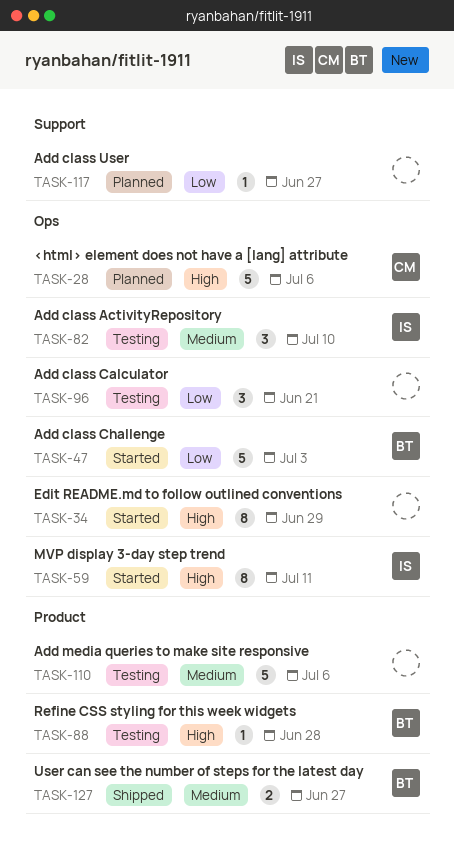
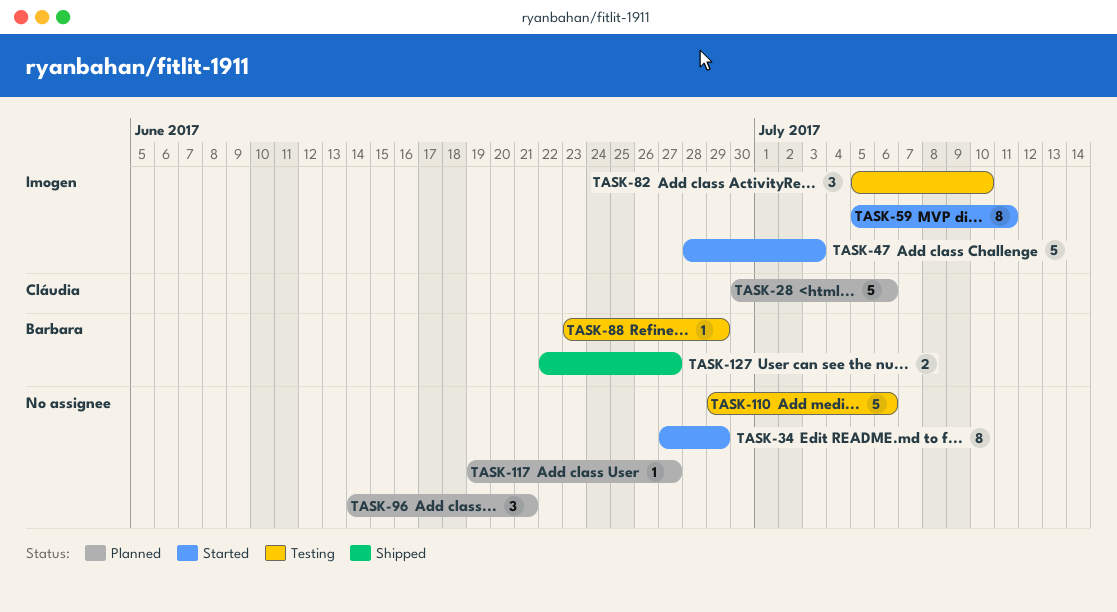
TASK-47, owner: Barbara -> Imogen
TASK-88, due: Jun 28 -> Jun 29
TASK-96, status: Testing -> Planned

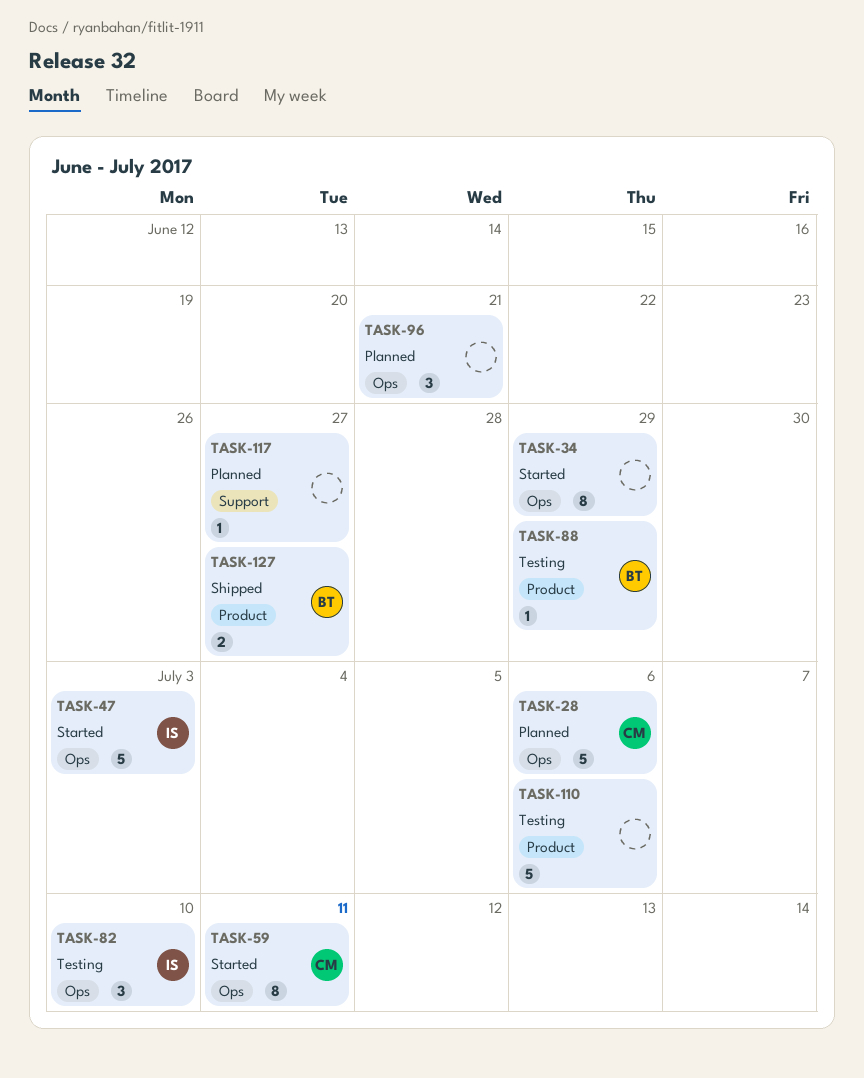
TASK-59, owner: Imogen -> Cláudia

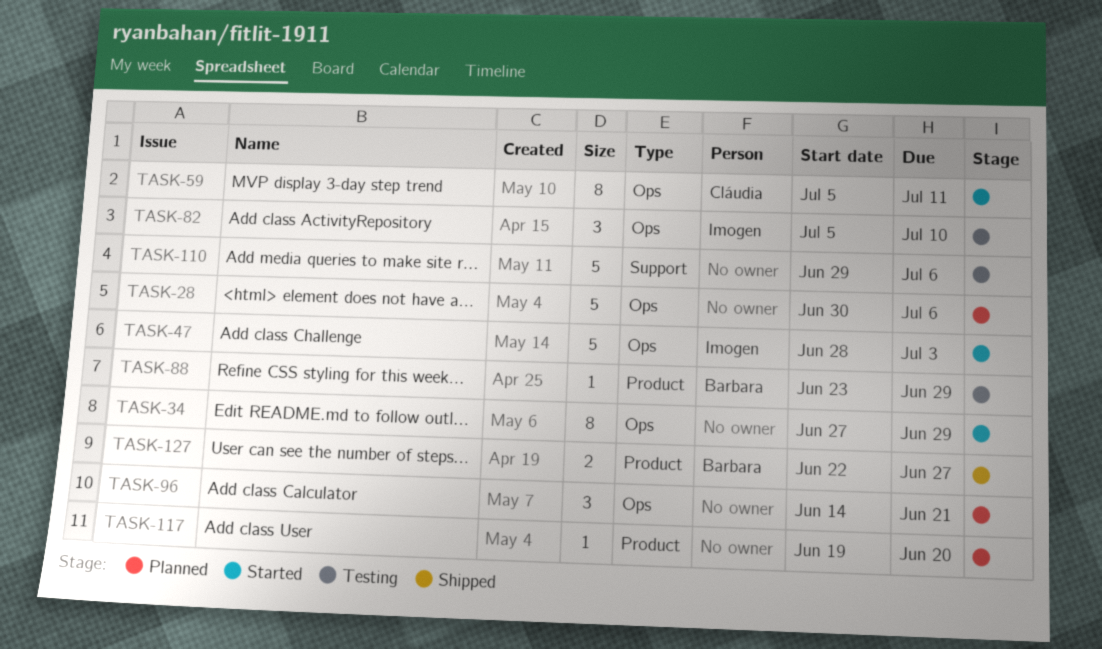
TASK-28, owner: Cláudia -> none
TASK-110, label: Product -> Support
TASK-117, label: Support -> Product
TASK-117, due: Jun 27 -> Jun 20

